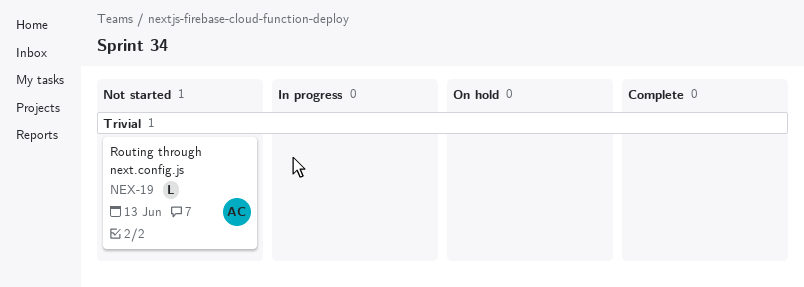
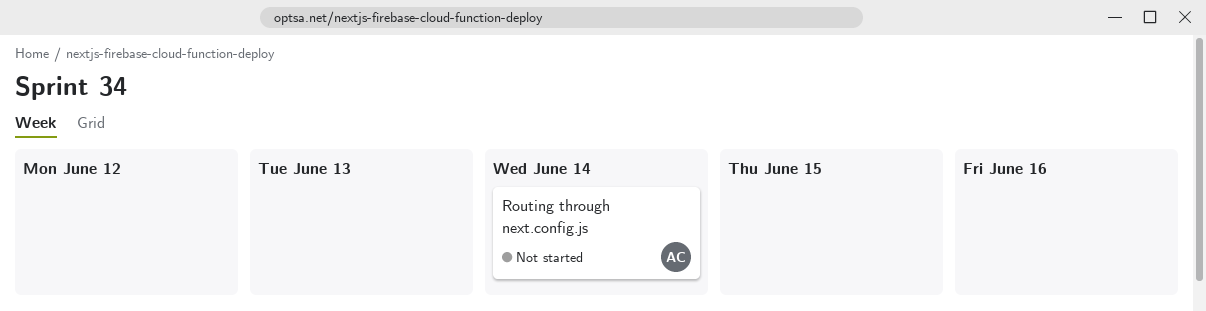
Routing through next.config.js, due: Jun 13 -> Jun 14

